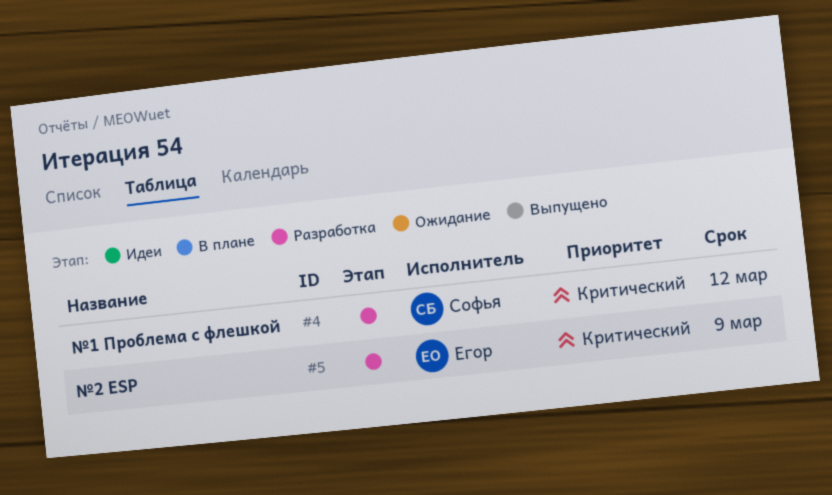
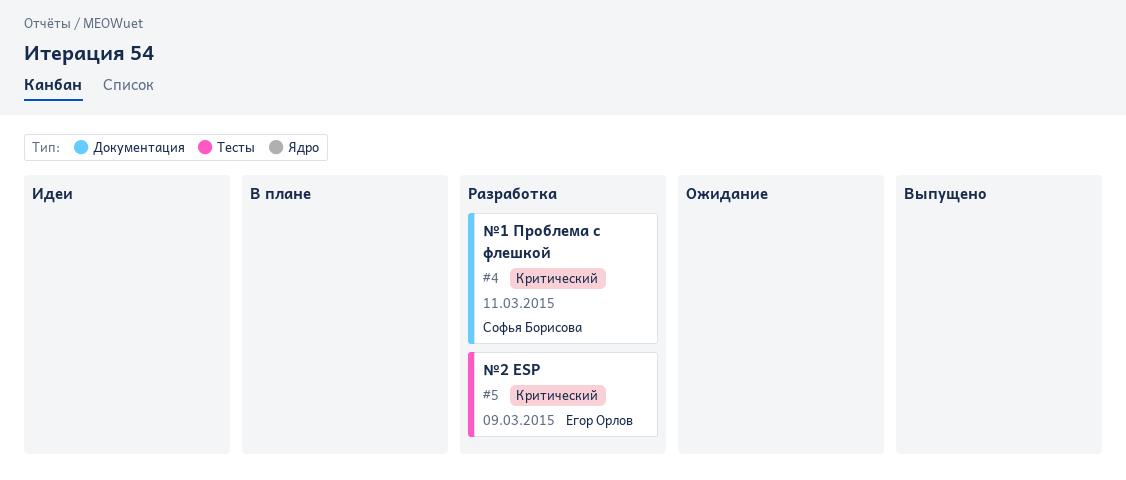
#4, due: Mar 12 -> Mar 11

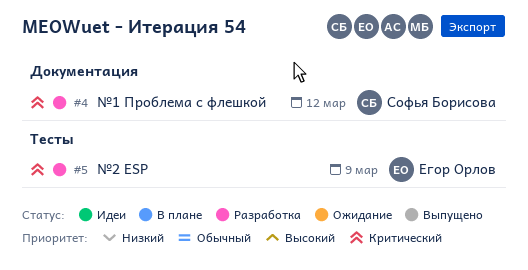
#4, due: Mar 11 -> Mar 12

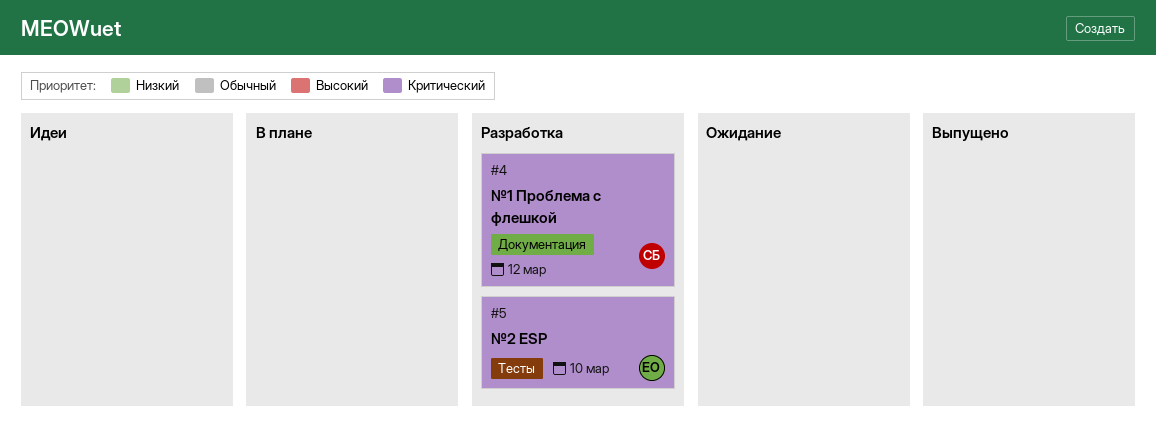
#5, due: Mar 9 -> Mar 10

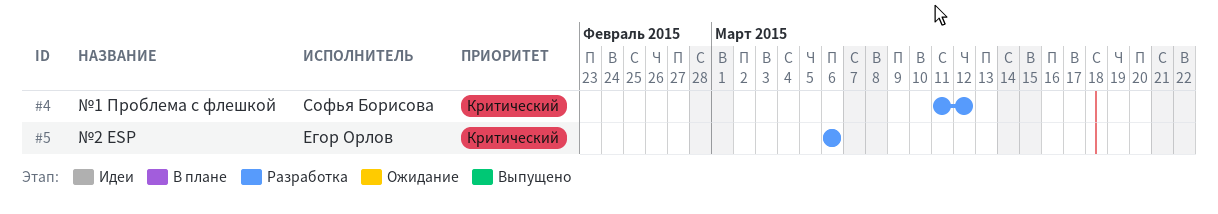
#5, due: Mar 10 -> Mar 6

